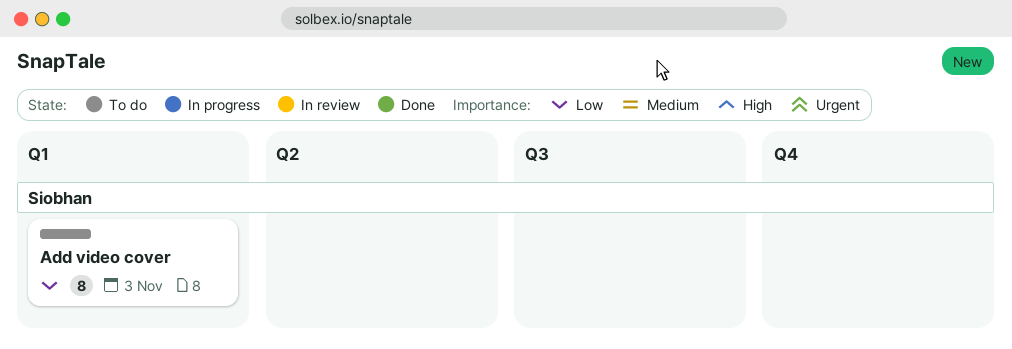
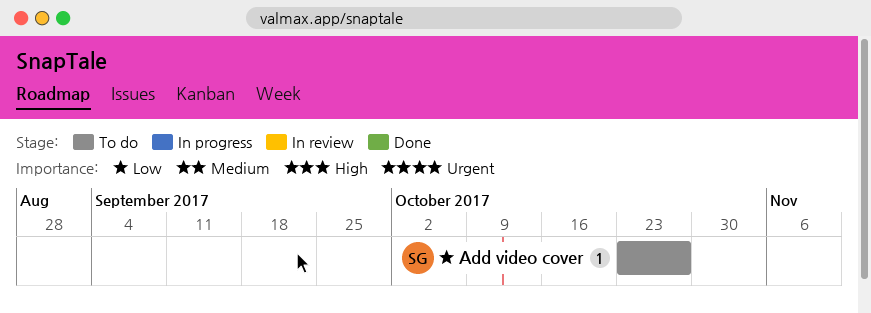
Add video cover, estimate: 8 -> 1
Add video cover, due: Nov 3 -> Oct 27

